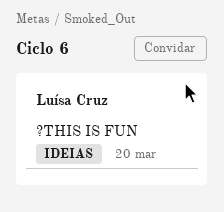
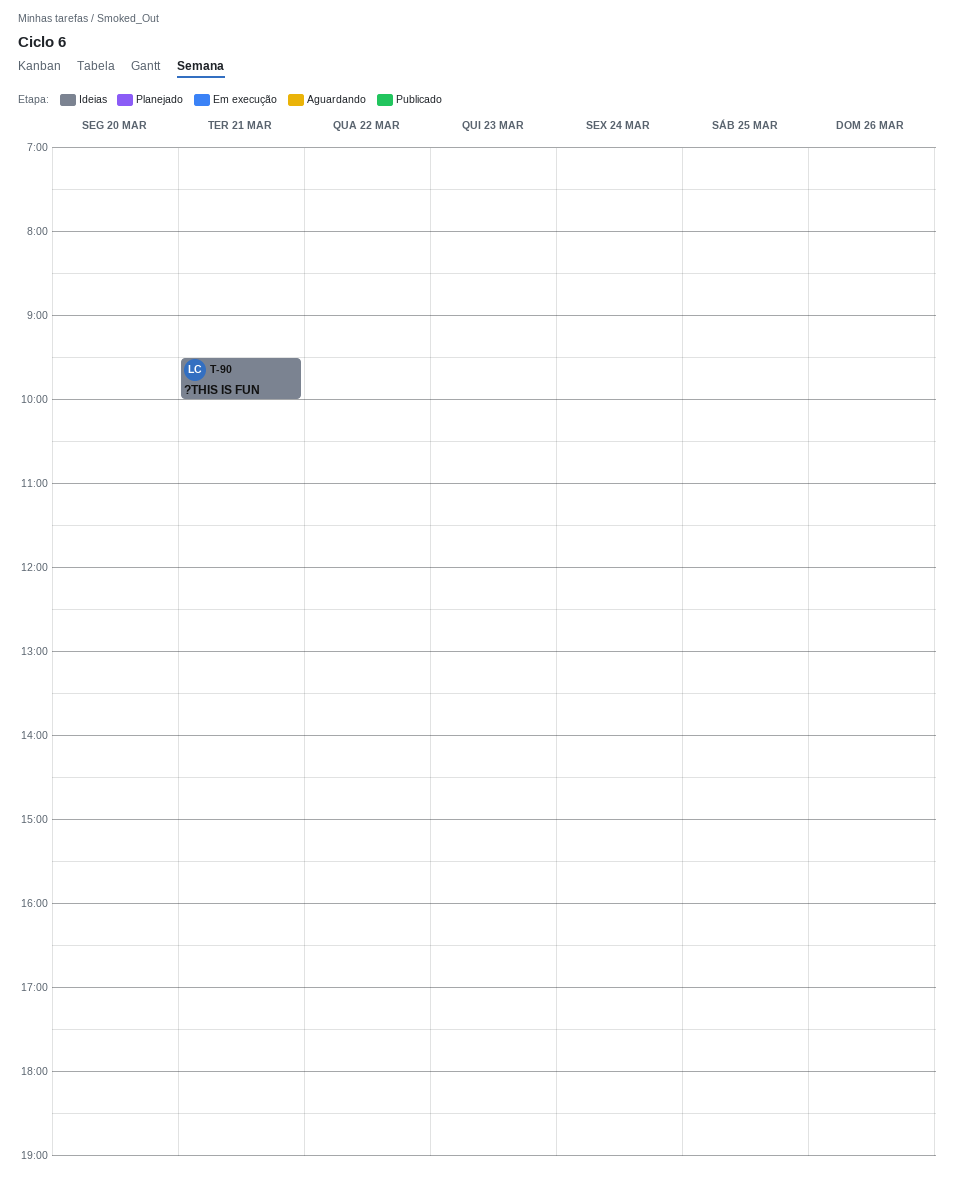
?THIS IS FUN, day: Mar 20 -> Mar 21

